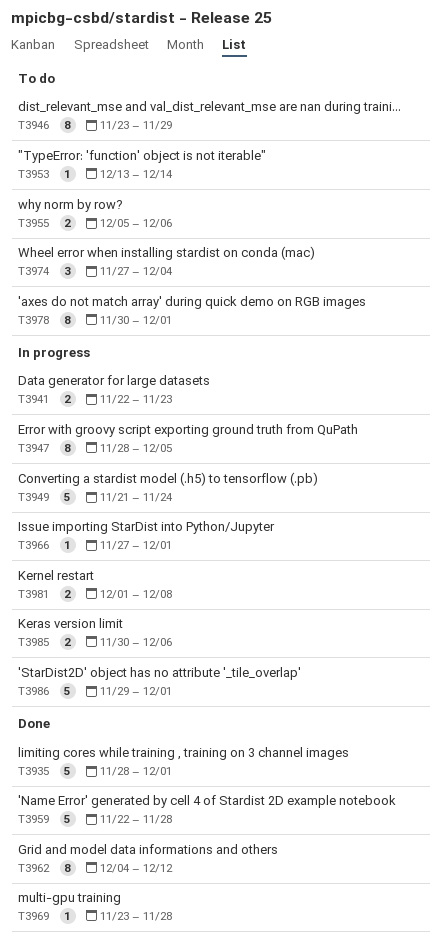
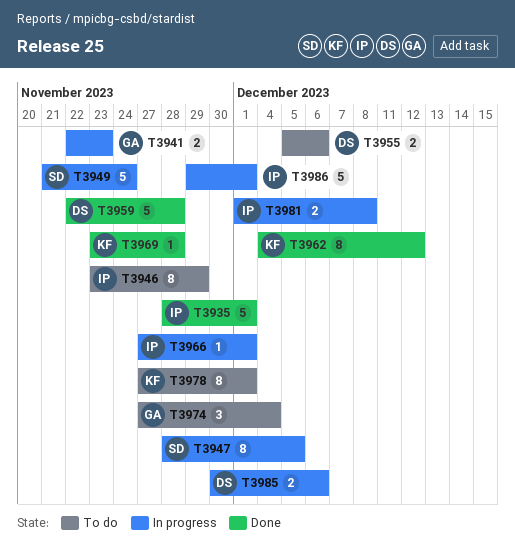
T3953: present -> none
T3978, start: Nov 30 -> Nov 27

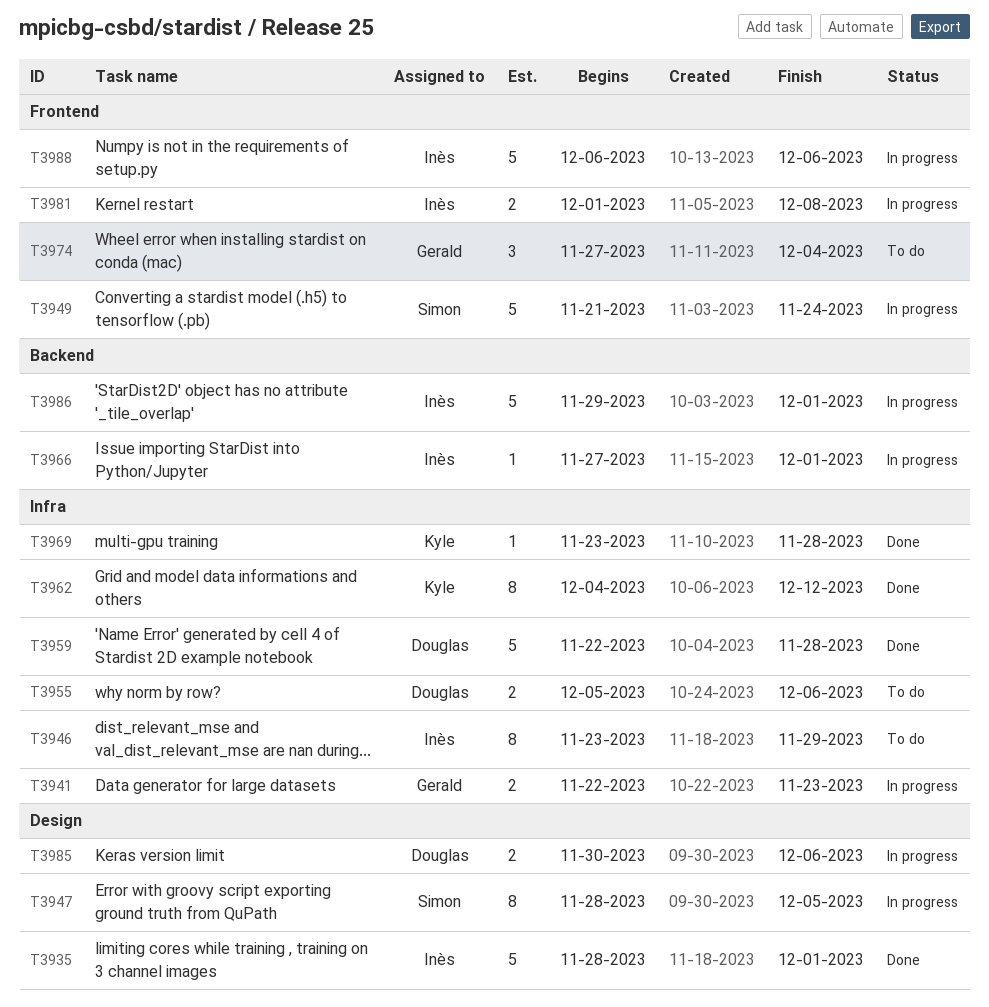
T3978: present -> none
T3988: none -> present

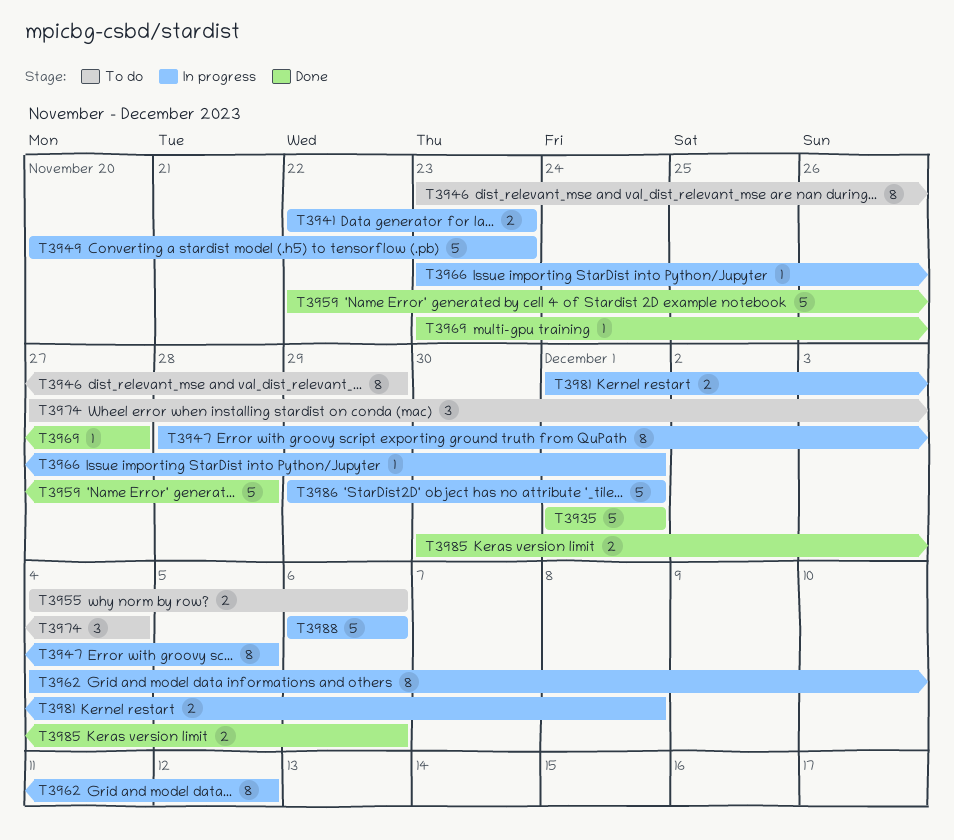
T3935, start: Nov 28 -> Dec 1
T3949, start: Nov 21 -> Nov 20
T3949, due: Nov 24 -> Nov 23
T3955, start: Dec 5 -> Dec 4
T3962, status: Done -> In progress
T3966, start: Nov 27 -> Nov 23
T3969, due: Nov 28 -> Nov 27
T3985, status: In progress -> Done

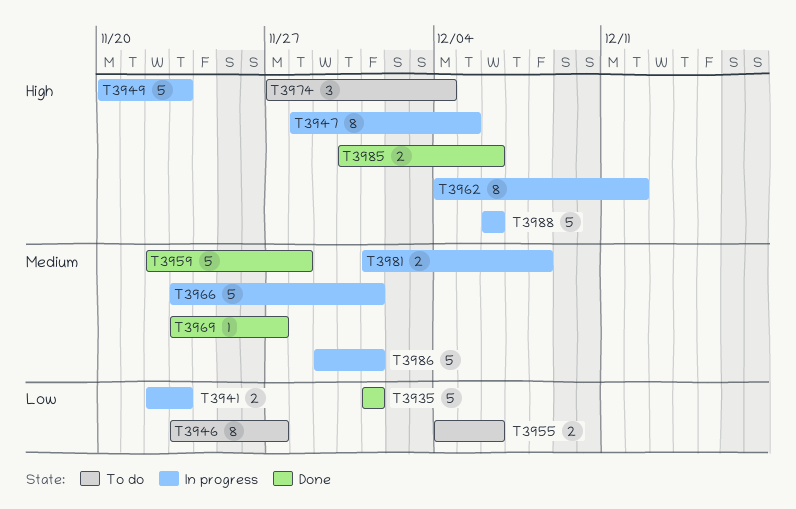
T3946, due: Nov 29 -> Nov 27
T3966, estimate: 1 -> 5

